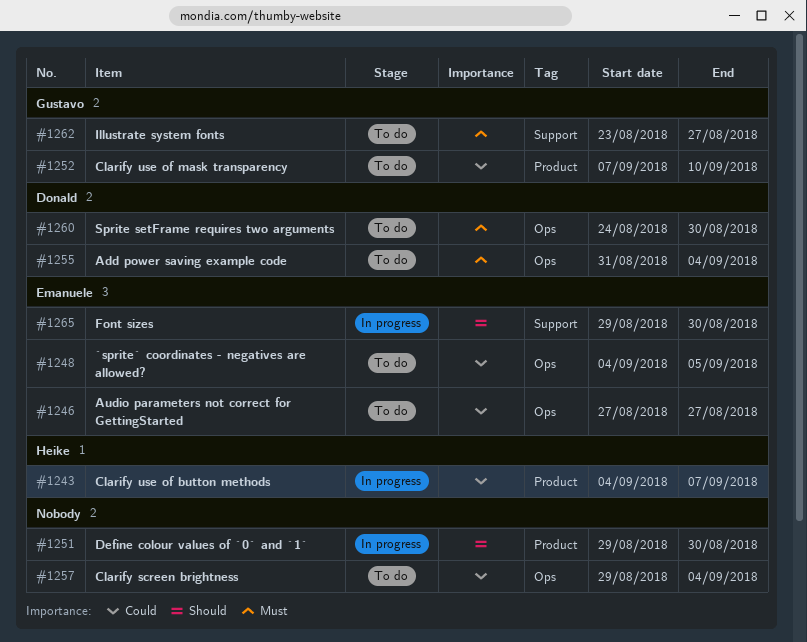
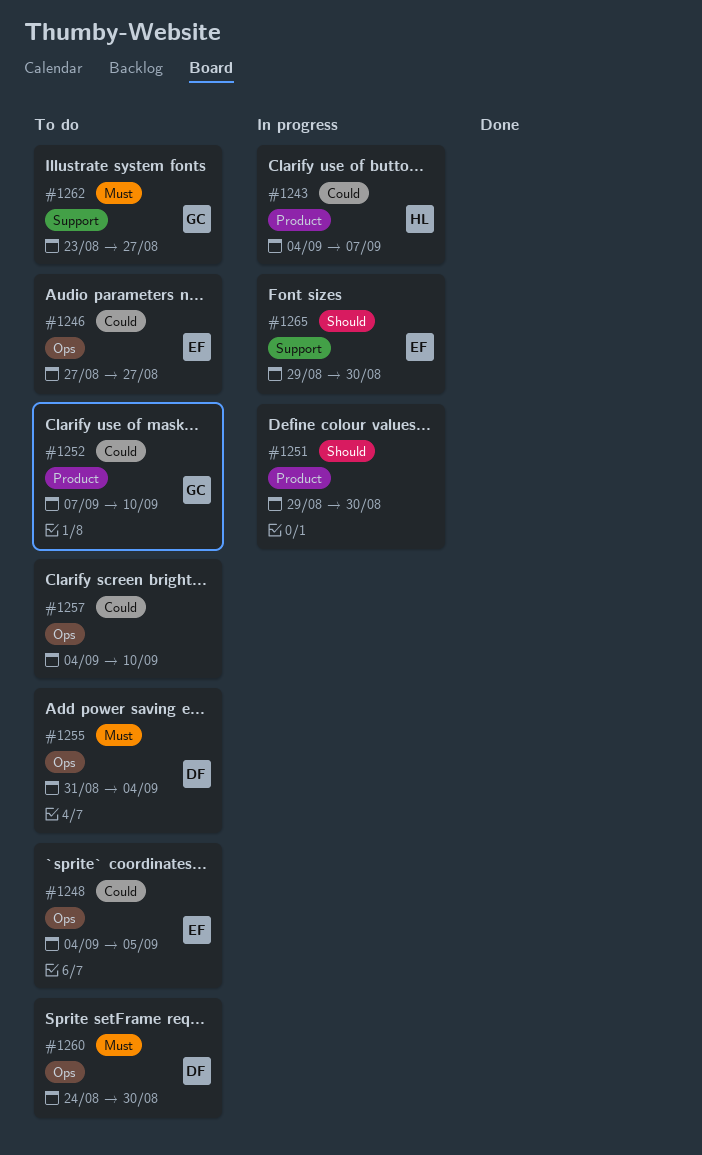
#1257, start: Aug 29 -> Sep 4
#1257, due: Sep 4 -> Sep 10

